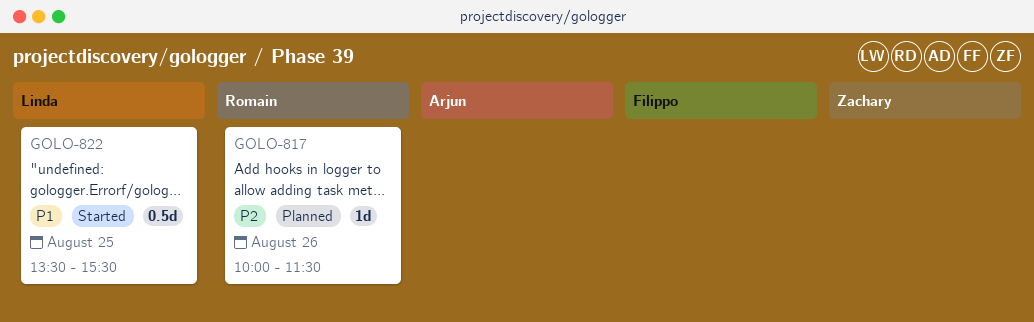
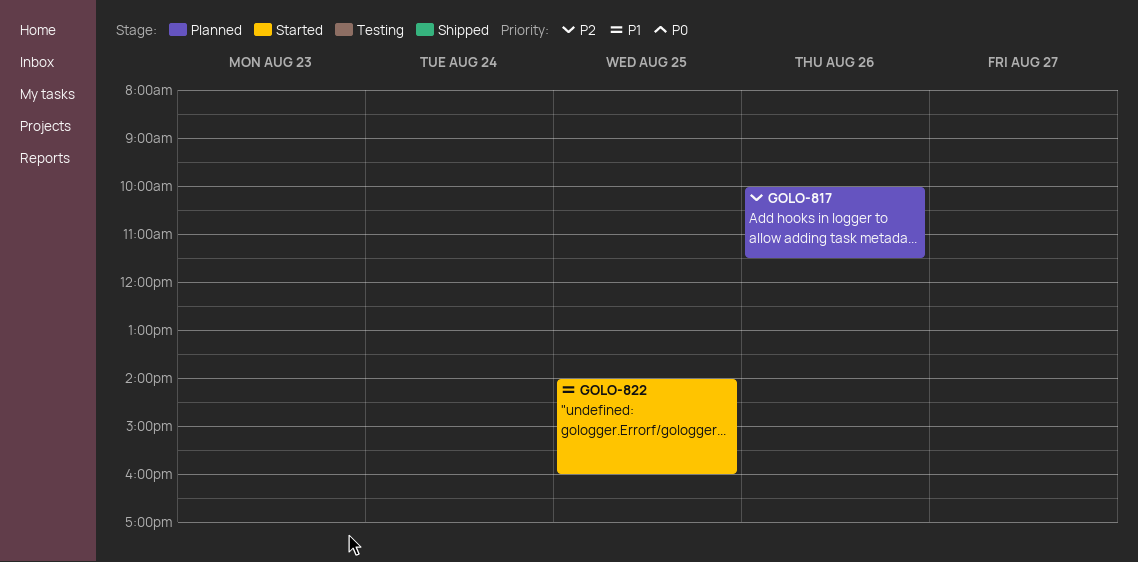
GOLO-822, begins: 13:30 -> 14:00
GOLO-822, ends: 15:30 -> 16:00

